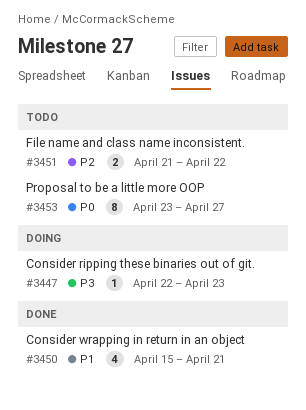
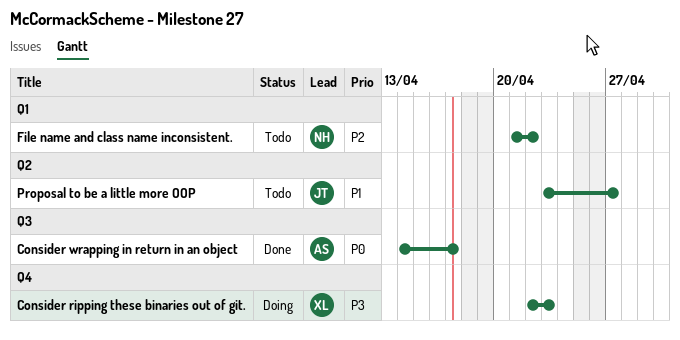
Consider wrapping in return in an object, priority: P1 -> P0
Consider wrapping in return in an object, start: Apr 15 -> Apr 14
Consider wrapping in return in an object, due: Apr 21 -> Apr 17
Proposal to be a little more OOP, priority: P0 -> P1

